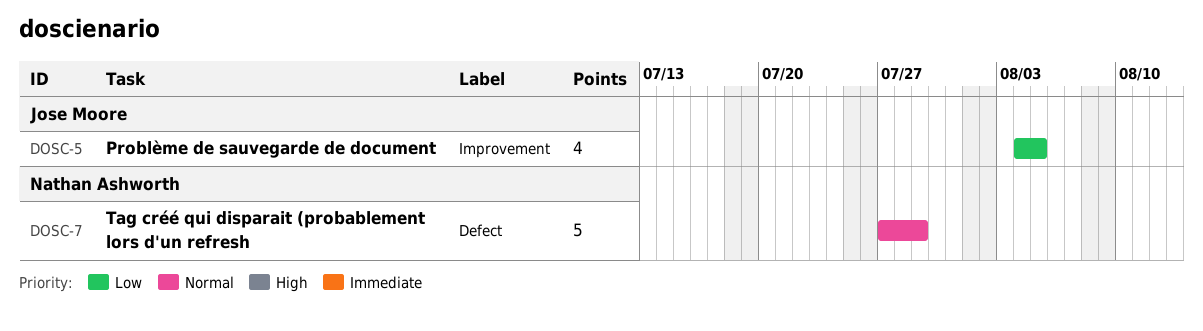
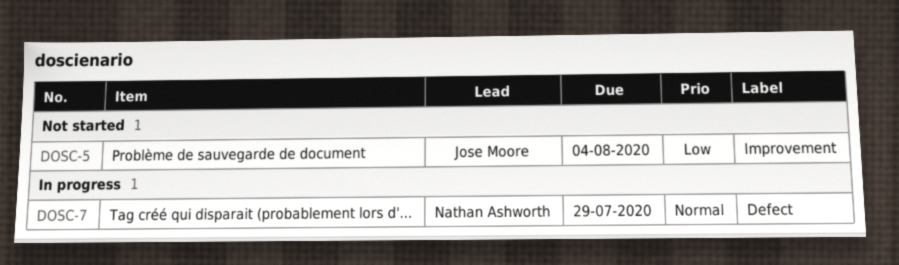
DOSC-5, due: Aug 5 -> Aug 4

